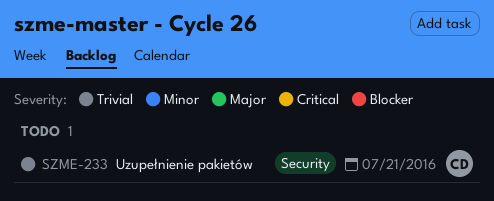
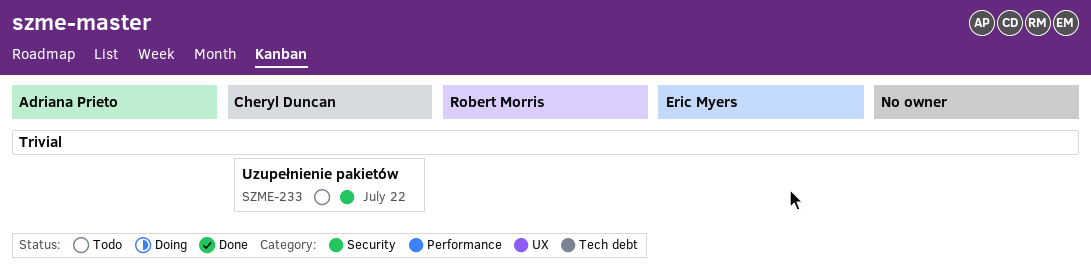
SZME-233, due: Jul 21 -> Jul 22

